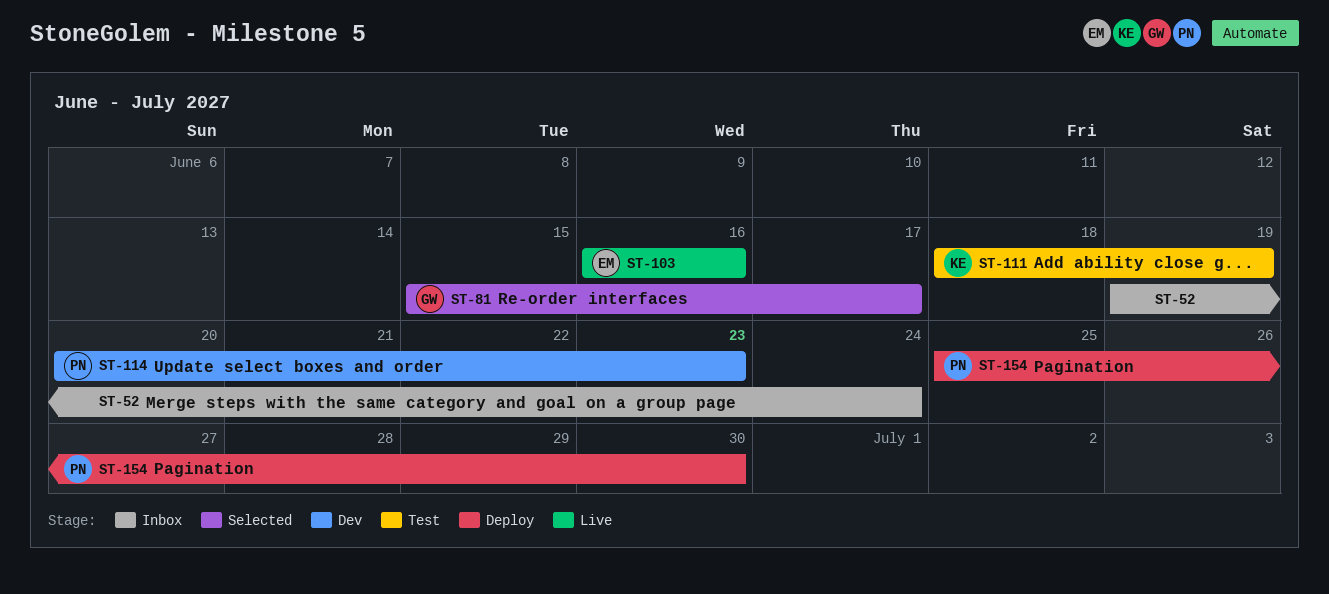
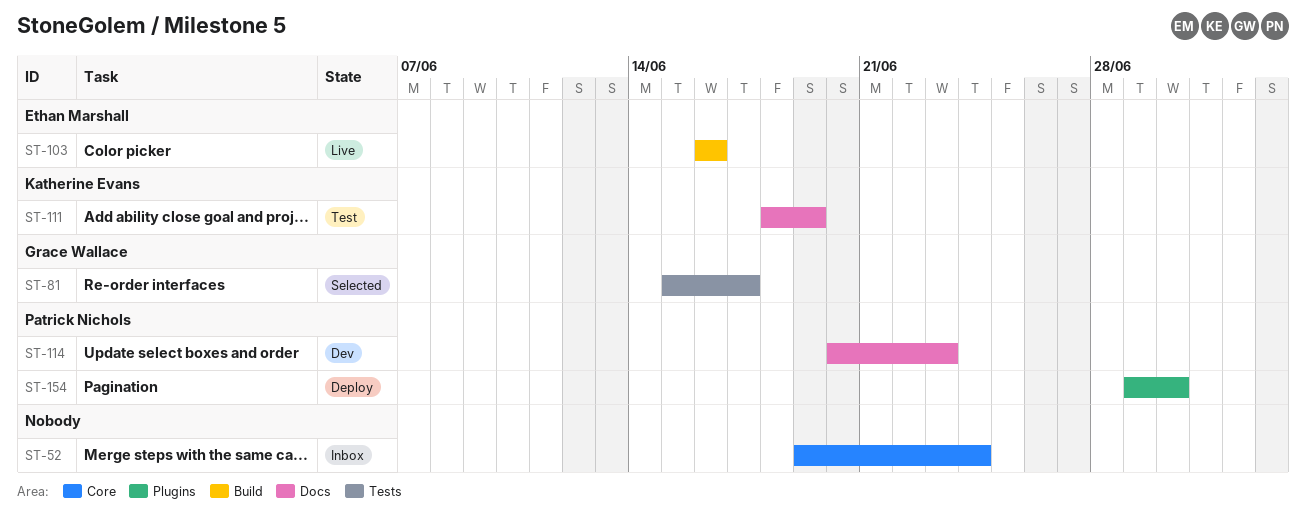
ST-154, start: Jun 25 -> Jun 29

